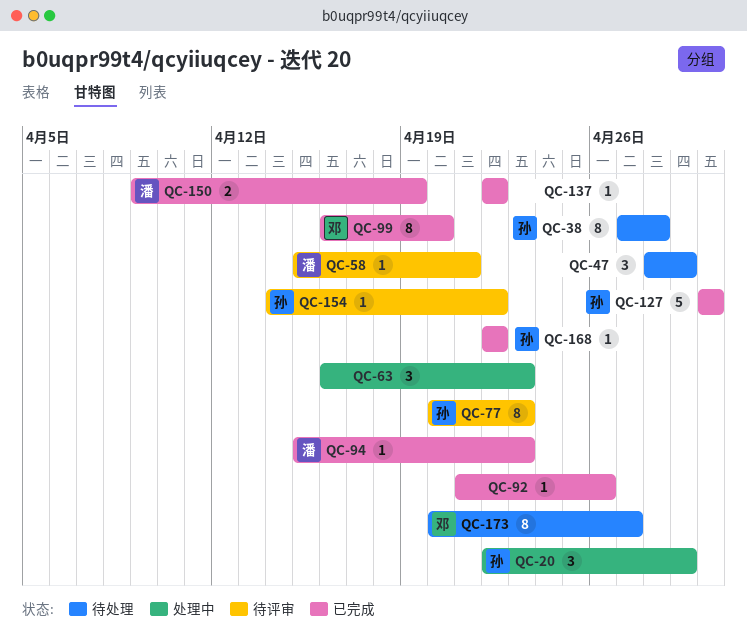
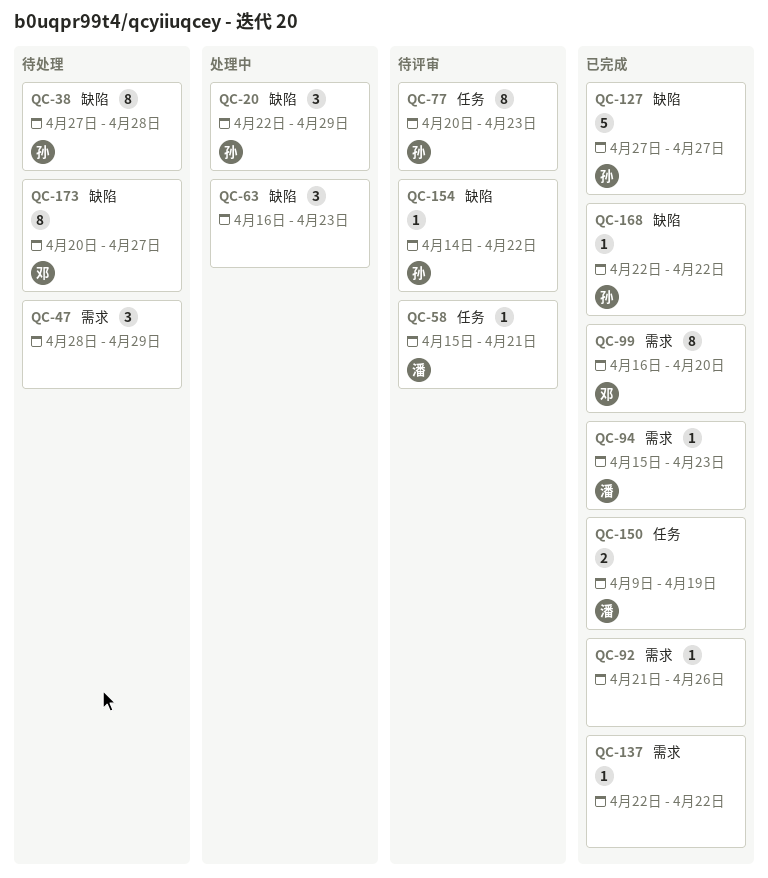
QC-127, start: Apr 30 -> Apr 27
QC-127, due: Apr 30 -> Apr 27

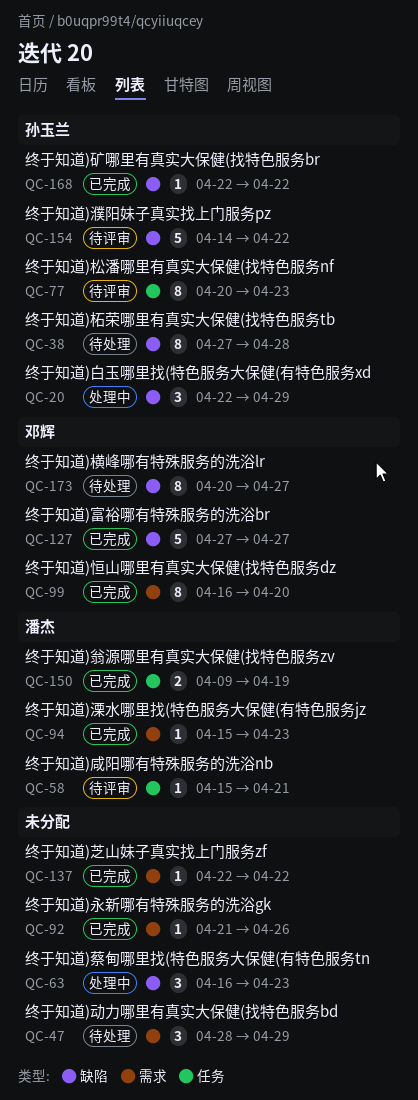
QC-127, owner: 孙玉兰 -> 邓辉
QC-154, estimate: 1 -> 5

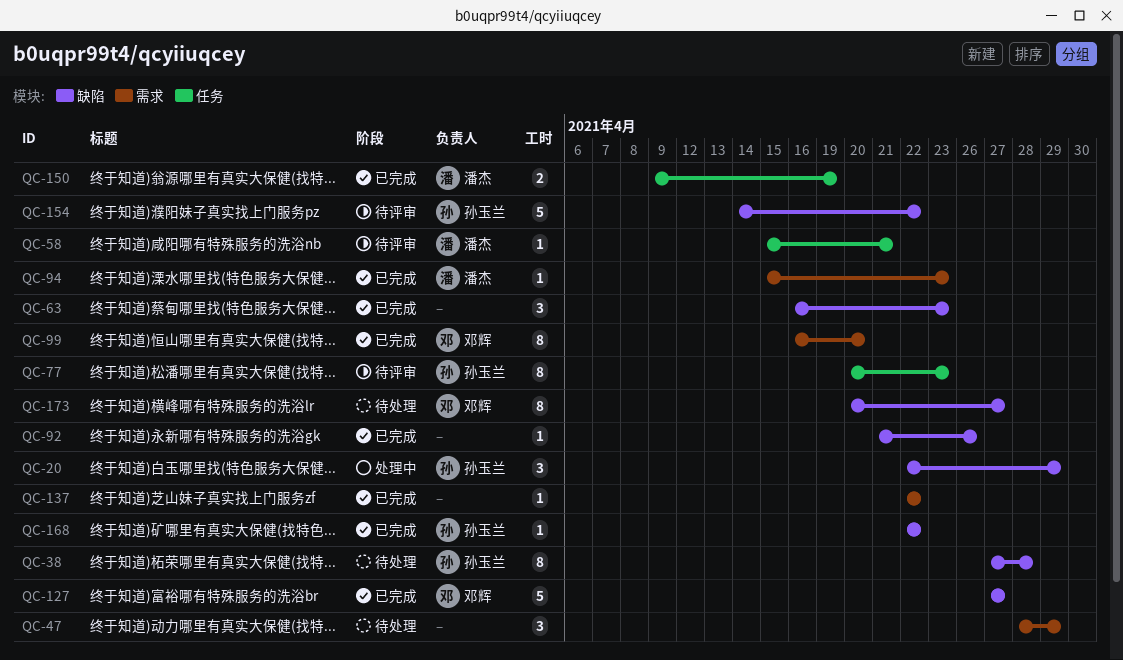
QC-63, status: 处理中 -> 已完成
QC-92, label: 需求 -> 缺陷

